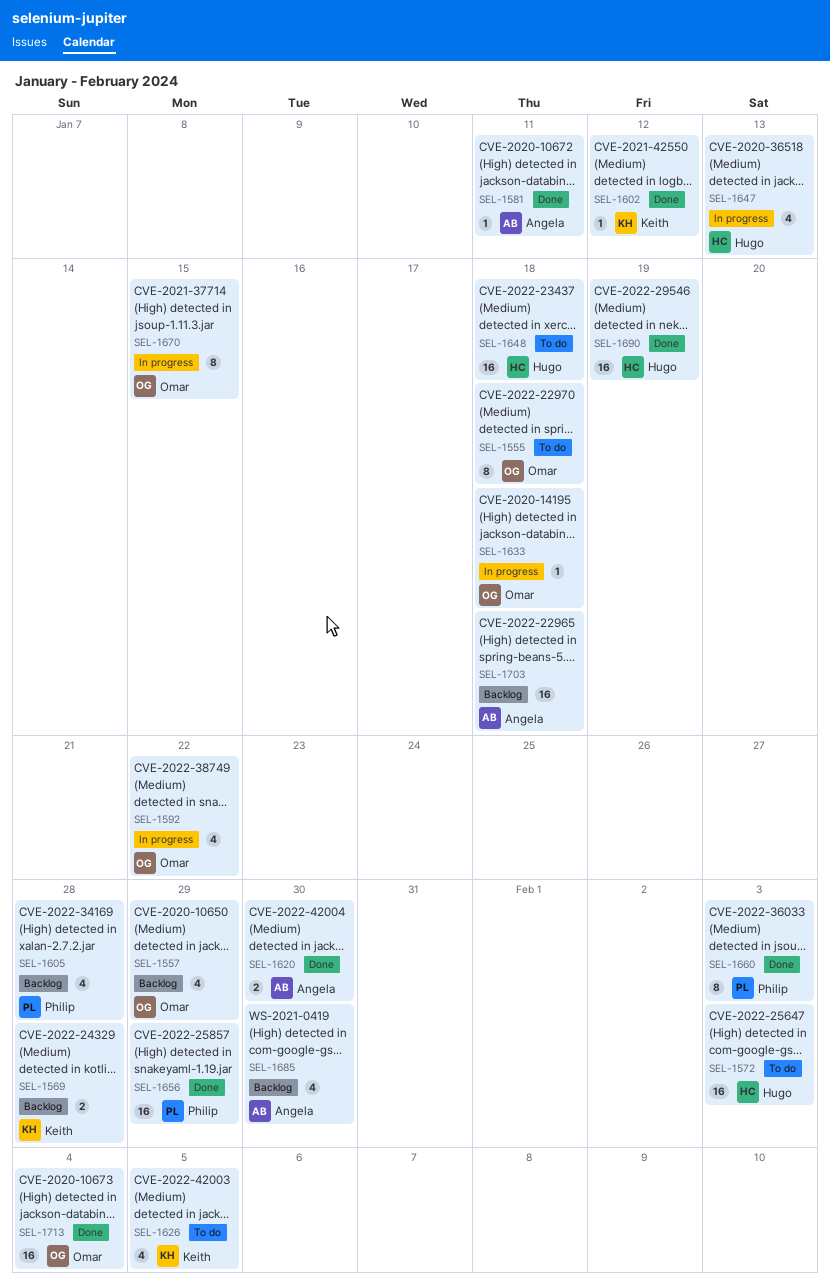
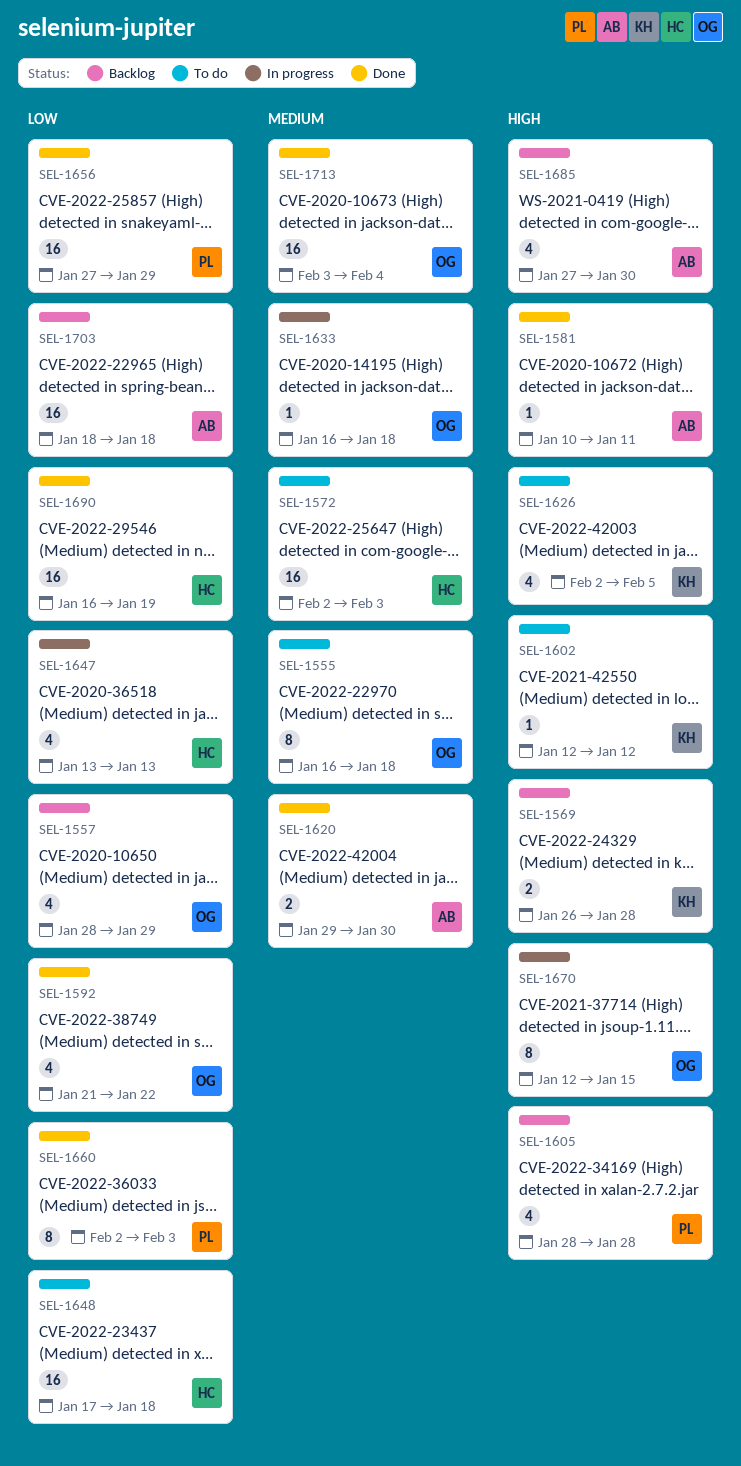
SEL-1592, status: In progress -> Done
SEL-1602, status: Done -> To do

